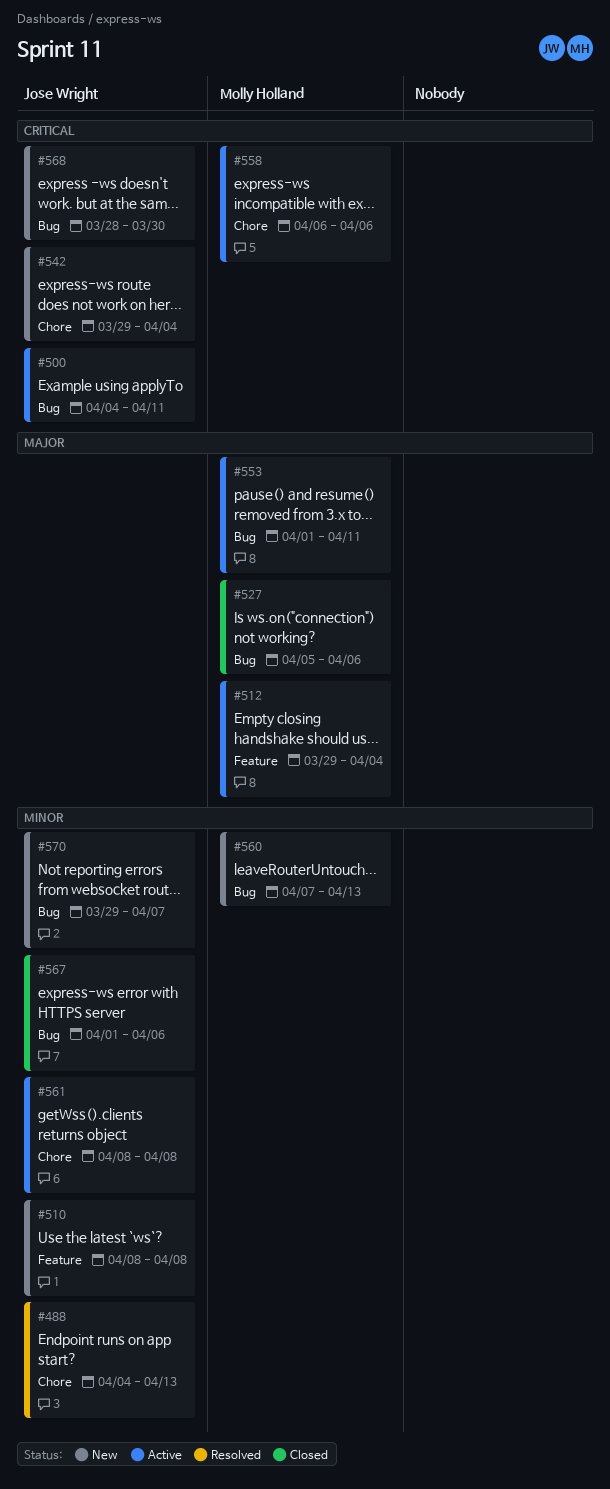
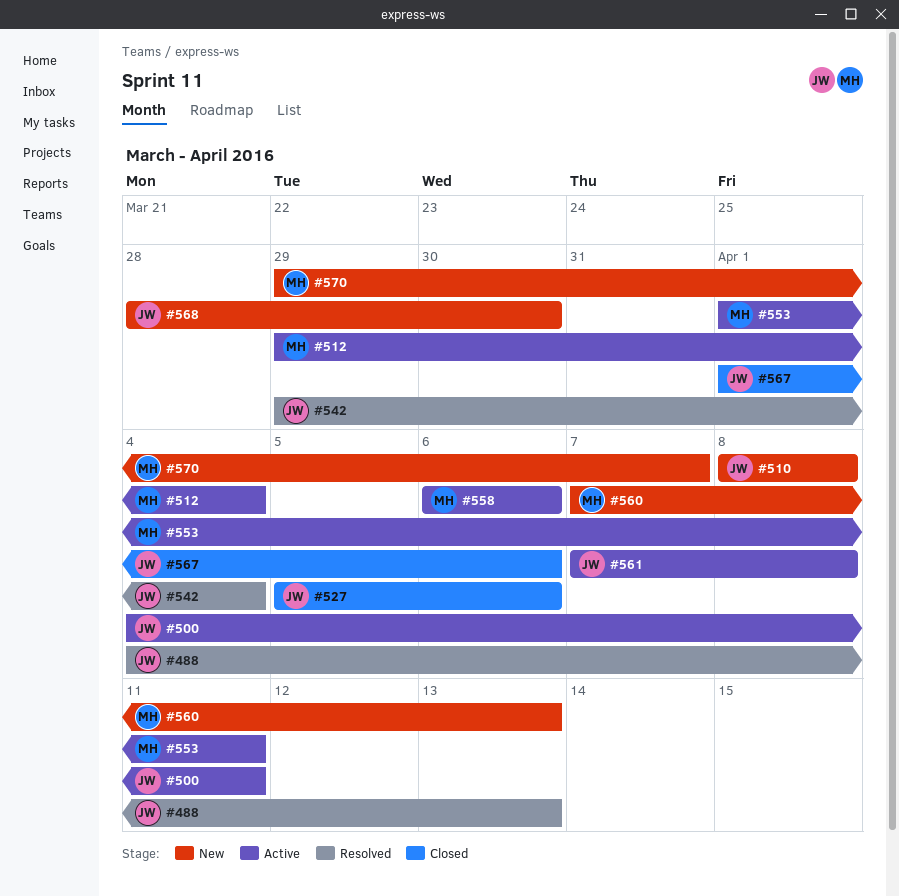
#527, owner: Molly Holland -> Jose Wright
#542, status: New -> Resolved
#561, start: Apr 8 -> Apr 7
#570, owner: Jose Wright -> Molly Holland

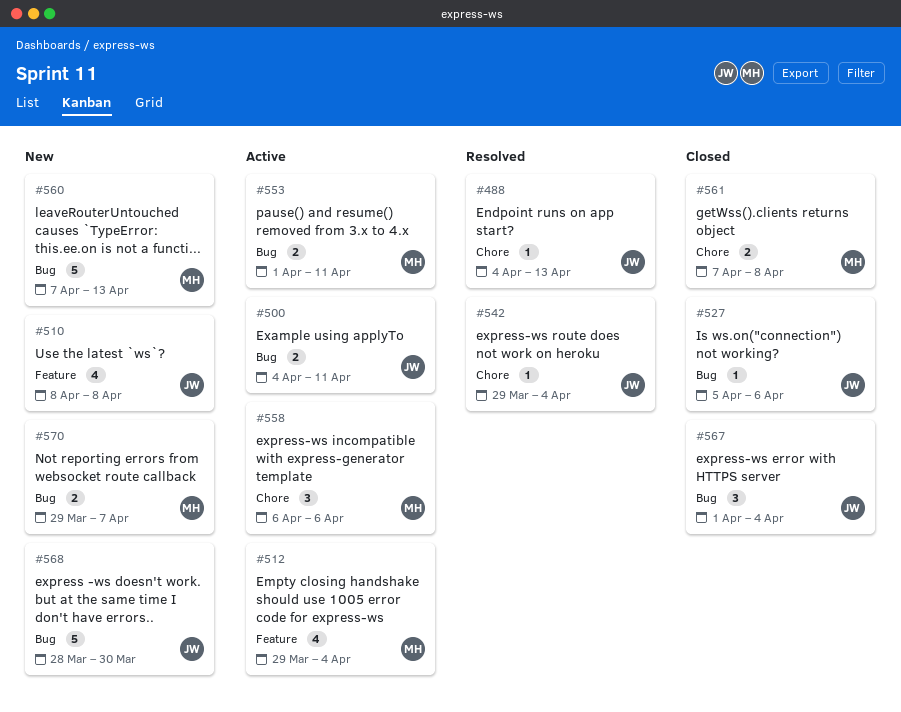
#561, status: Active -> Closed
#561, owner: JW -> MH
#567, due: Apr 6 -> Apr 4

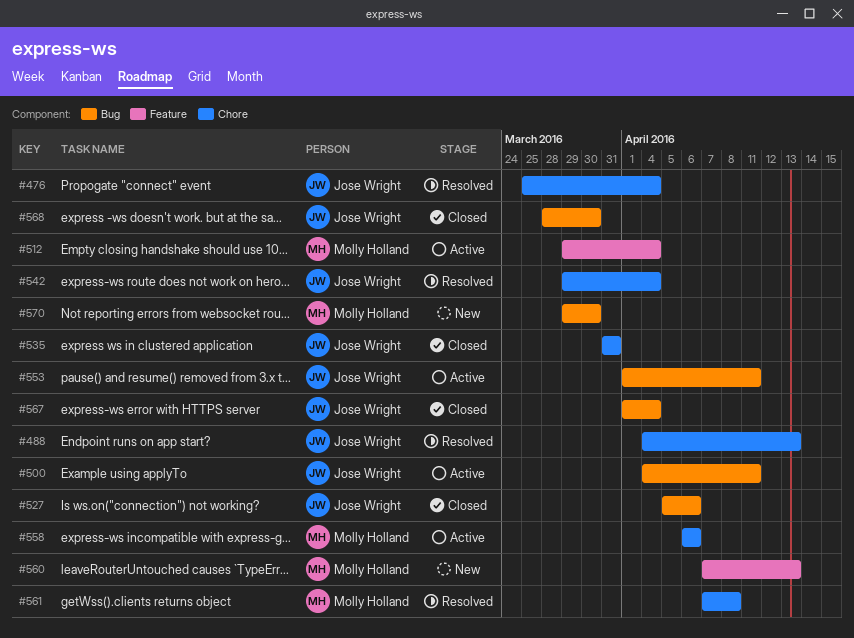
#476: none -> present
#510: present -> none
#535: none -> present
#553, owner: Molly Holland -> Jose Wright
#560, label: Bug -> Feature
#561, status: Closed -> Resolved
#568, status: New -> Closed
#570, due: Apr 7 -> Mar 30

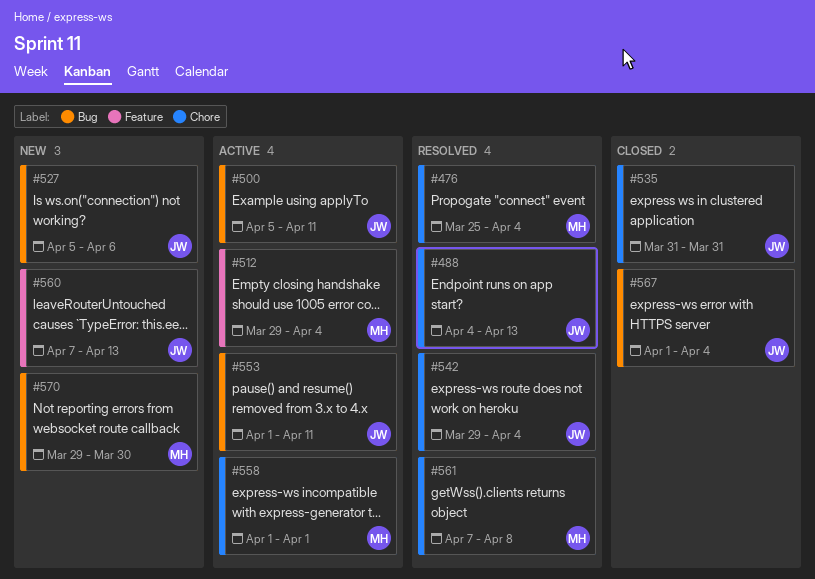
#476, owner: Jose Wright -> Molly Holland
#500, start: Apr 4 -> Apr 5
#527, status: Closed -> New
#558, start: Apr 6 -> Apr 1
#558, due: Apr 6 -> Apr 1
#560, owner: Molly Holland -> Jose Wright
#568: present -> none

